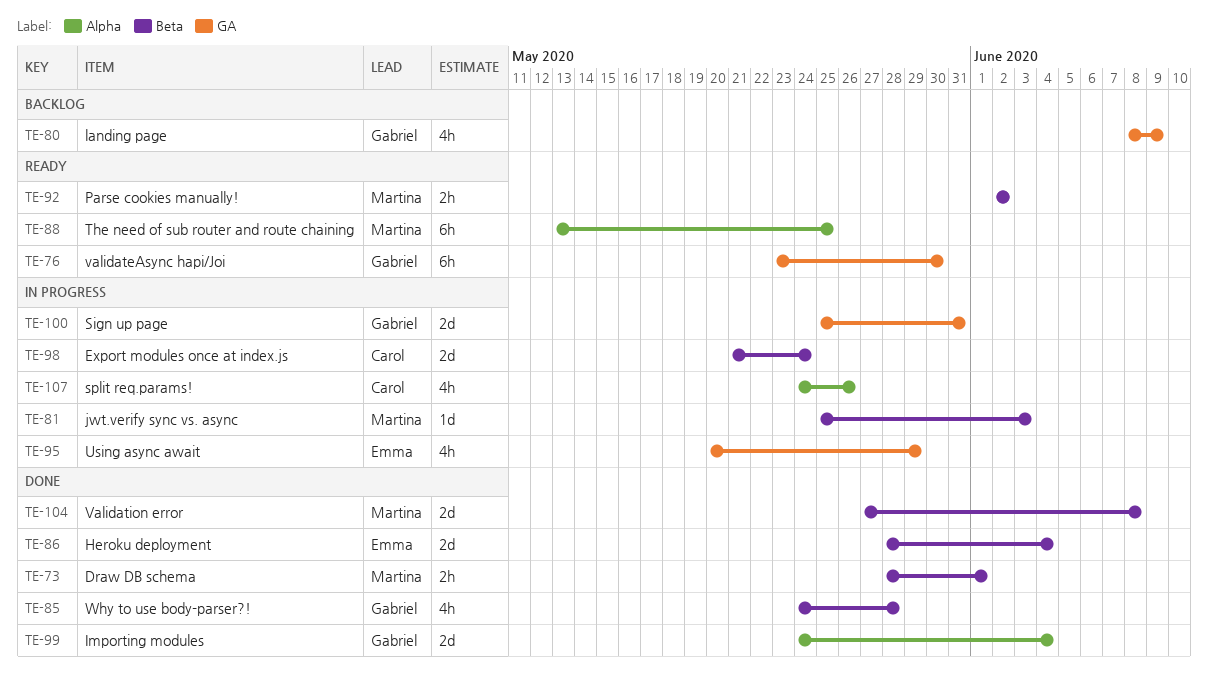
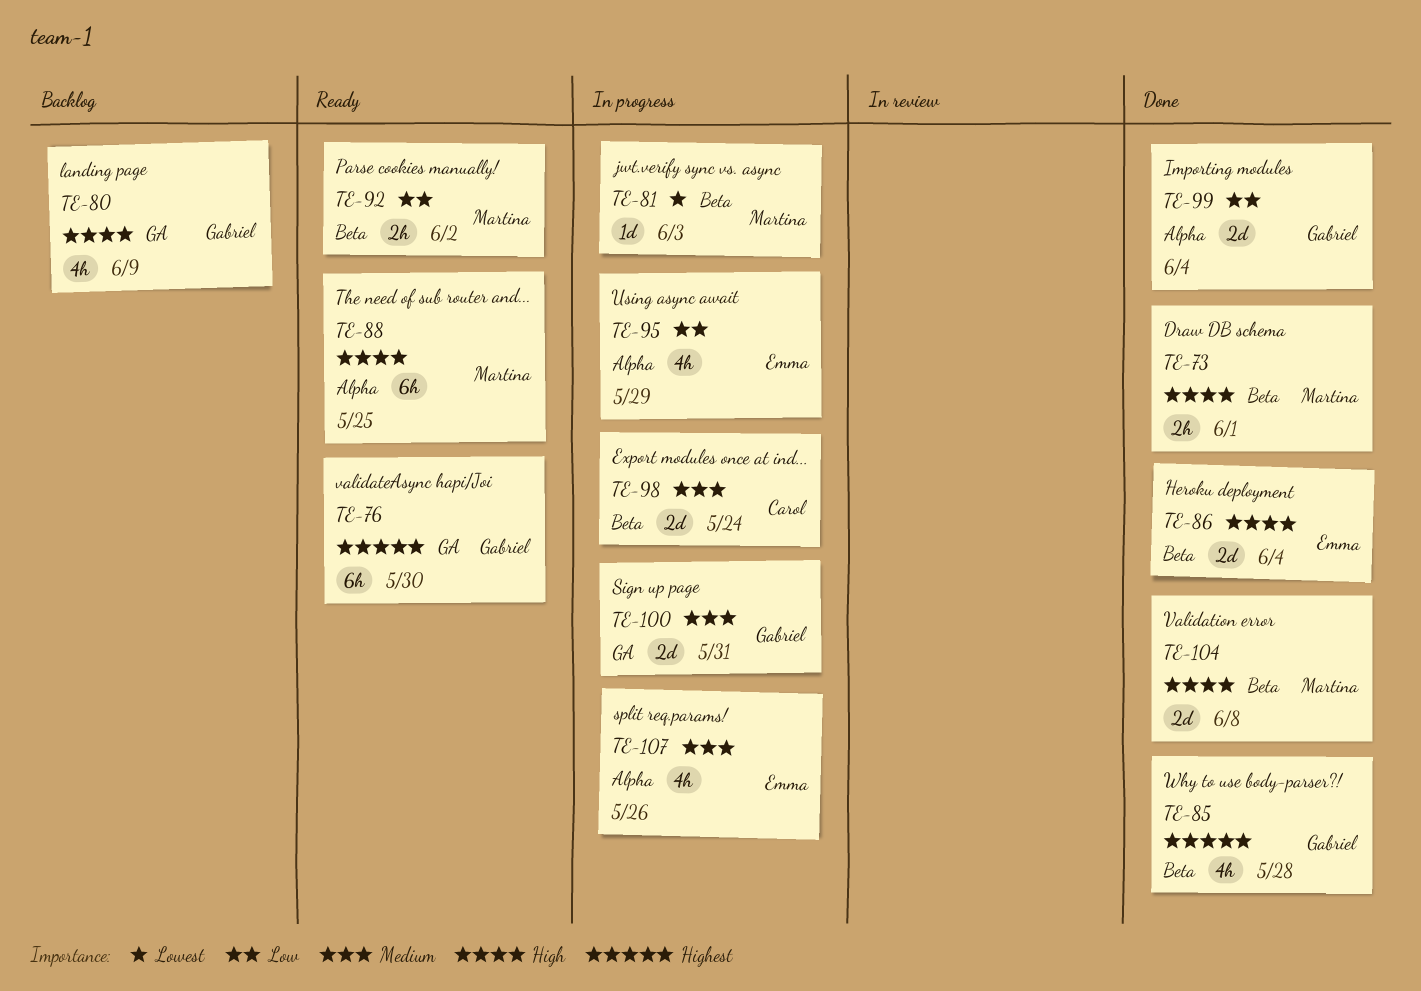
TE-95, label: GA -> Alpha
TE-107, owner: Carol -> Emma

